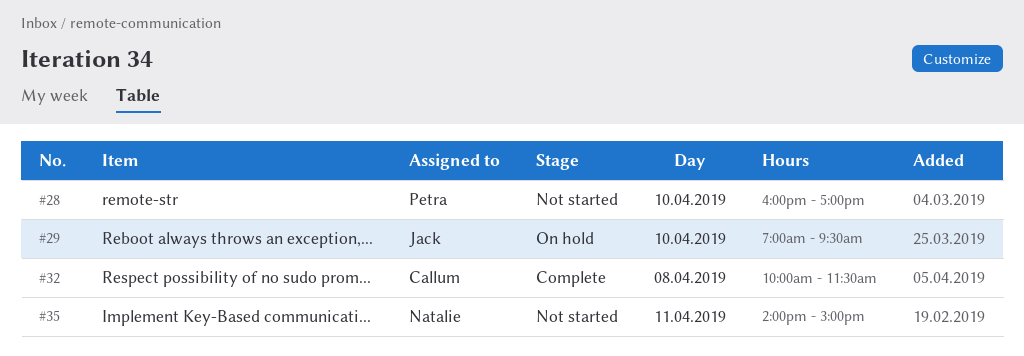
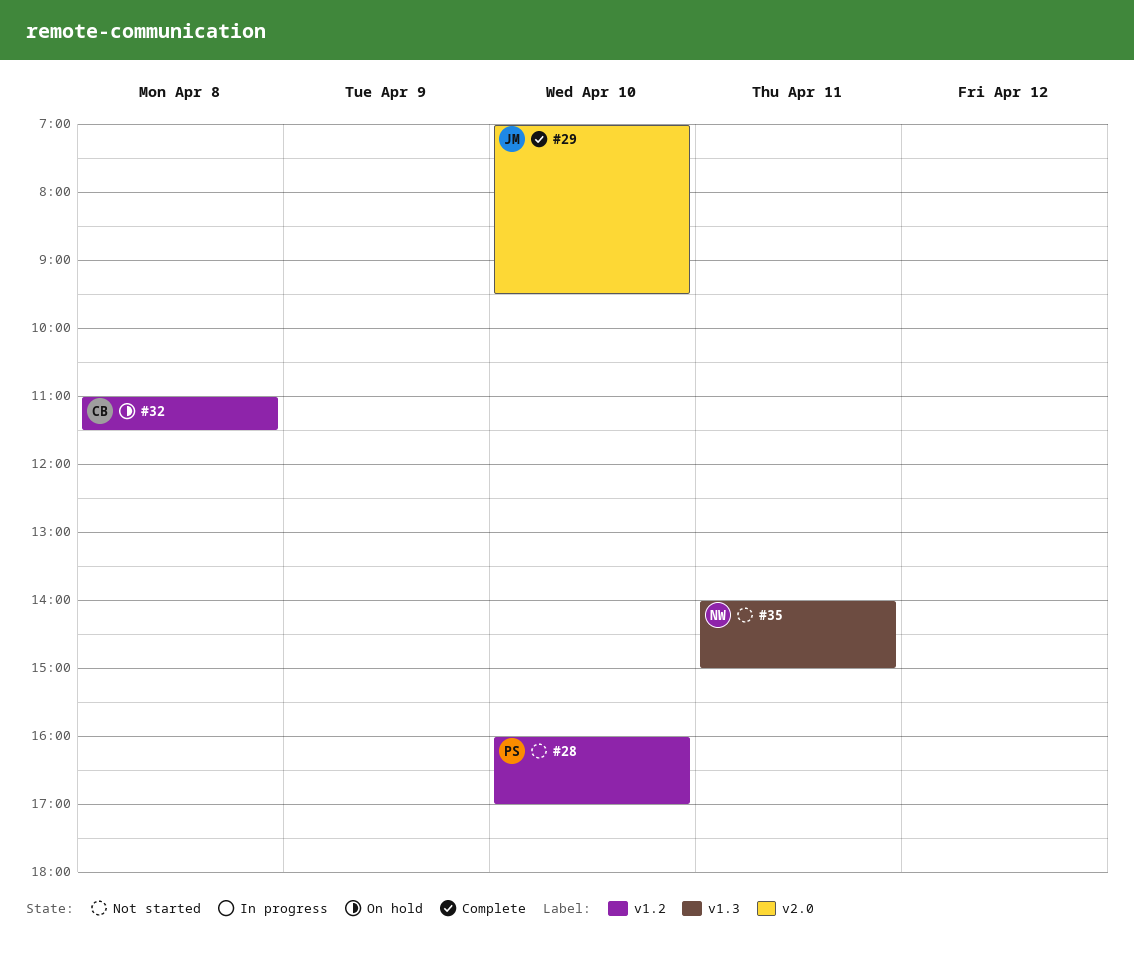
#29, status: On hold -> Complete
#32, status: Complete -> On hold
#32, begins: 10:00 -> 11:00

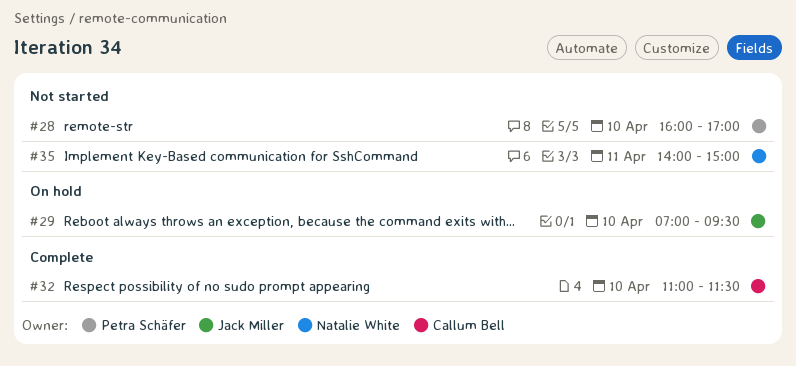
#29, status: Complete -> On hold
#32, status: On hold -> Complete
#32, day: Apr 8 -> Apr 10

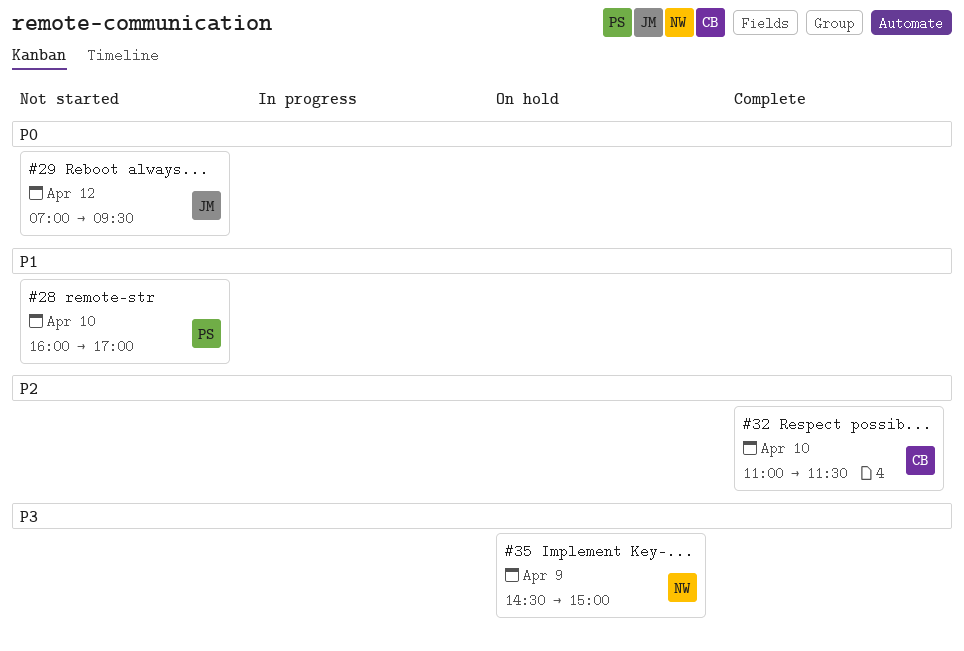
#29, status: On hold -> Not started
#29, day: Apr 10 -> Apr 12
#35, status: Not started -> On hold
#35, day: Apr 11 -> Apr 9
#35, begins: 14:00 -> 14:30

